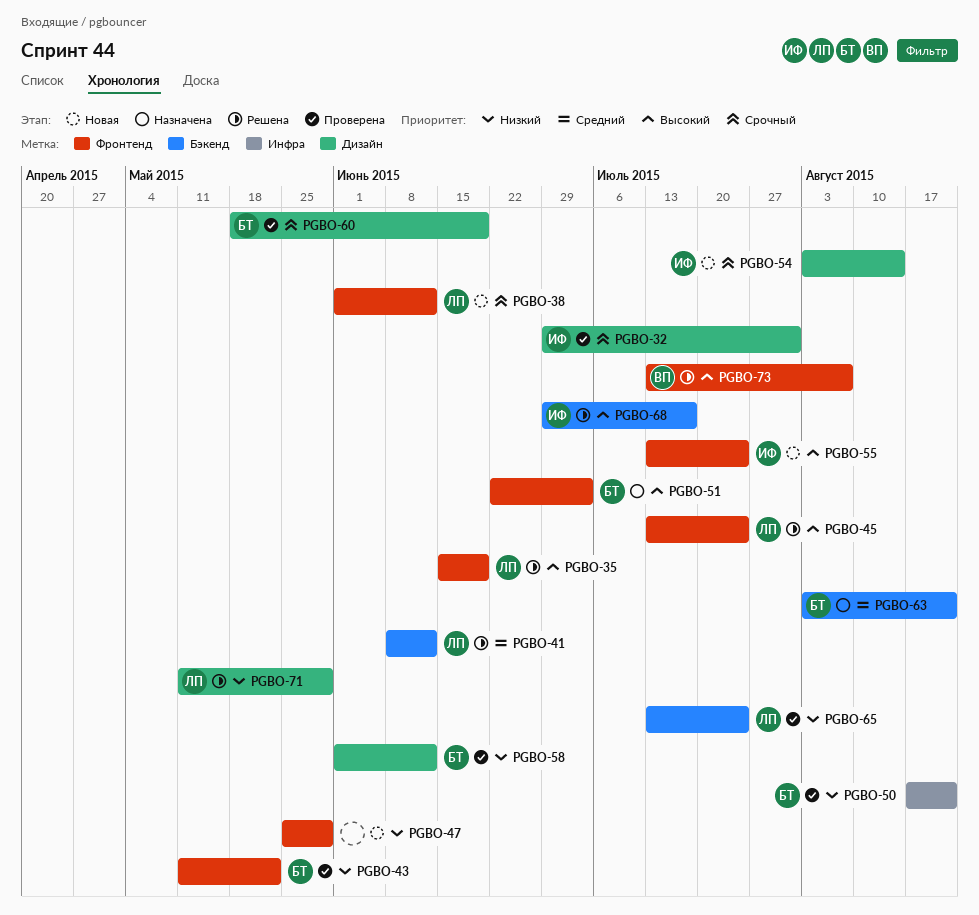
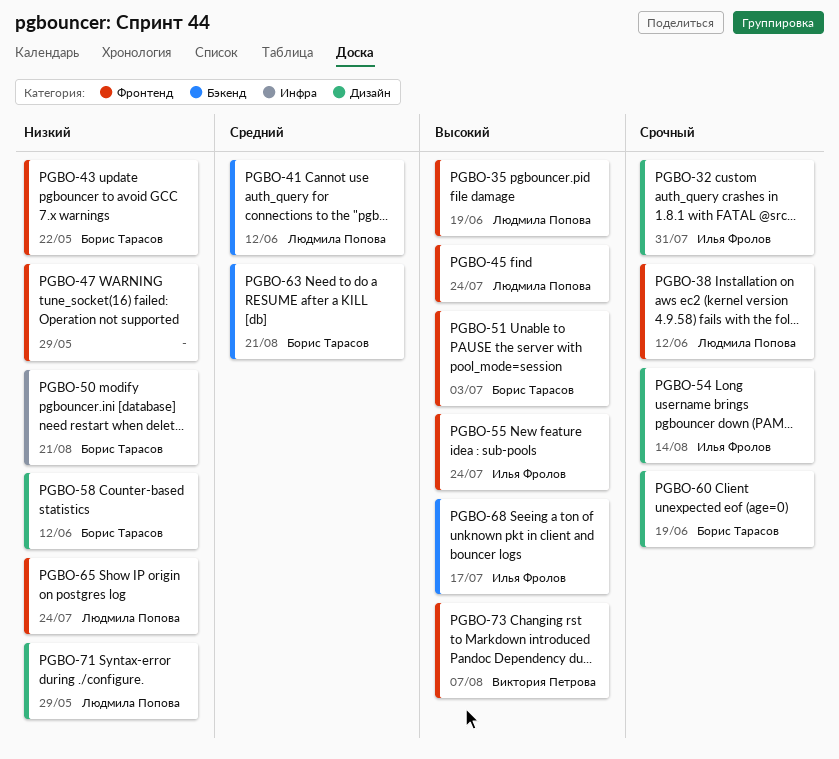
PGBO-65, label: Бэкенд -> Фронтенд

